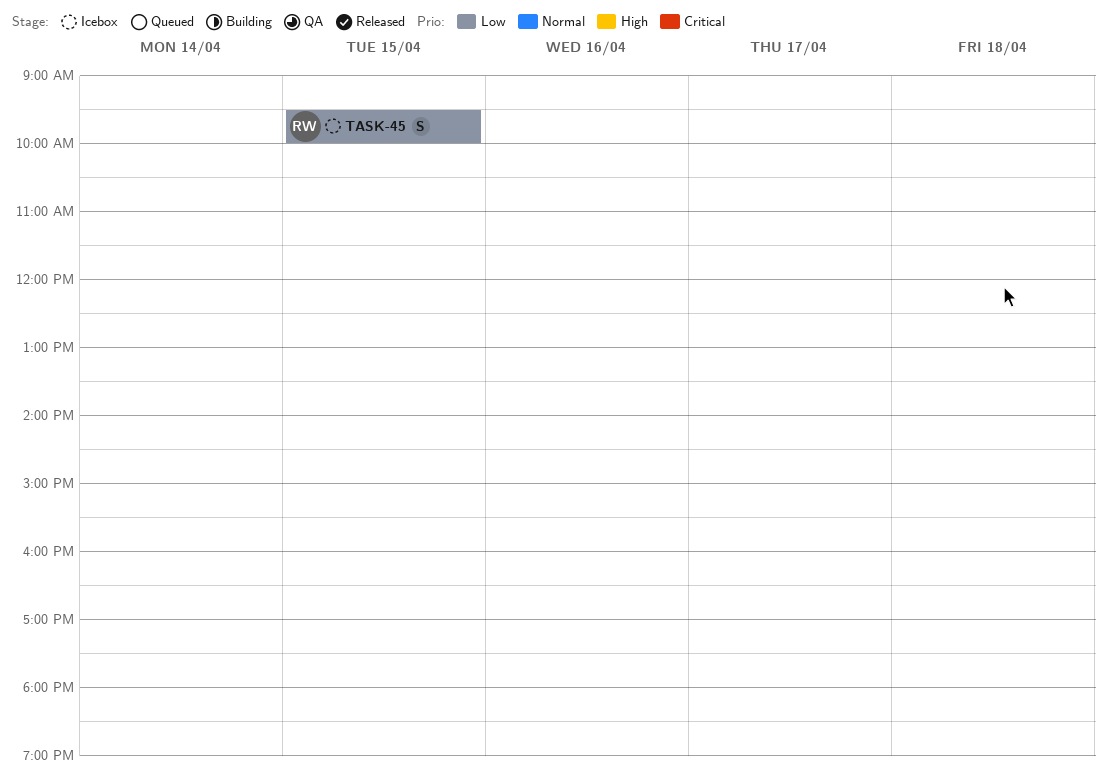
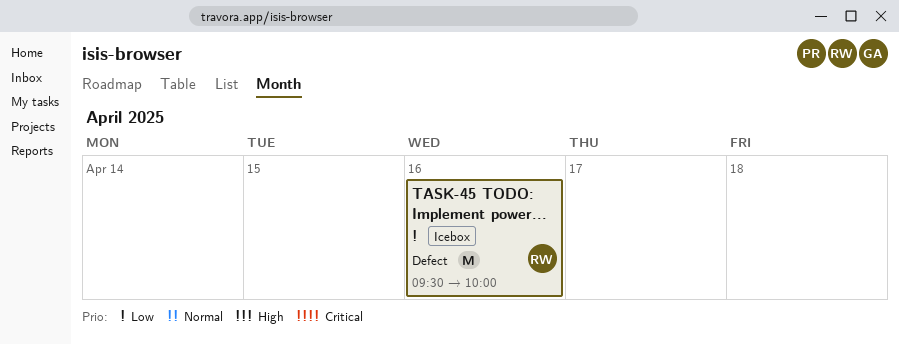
TASK-45, estimate: S -> M
TASK-45, day: Apr 15 -> Apr 16

